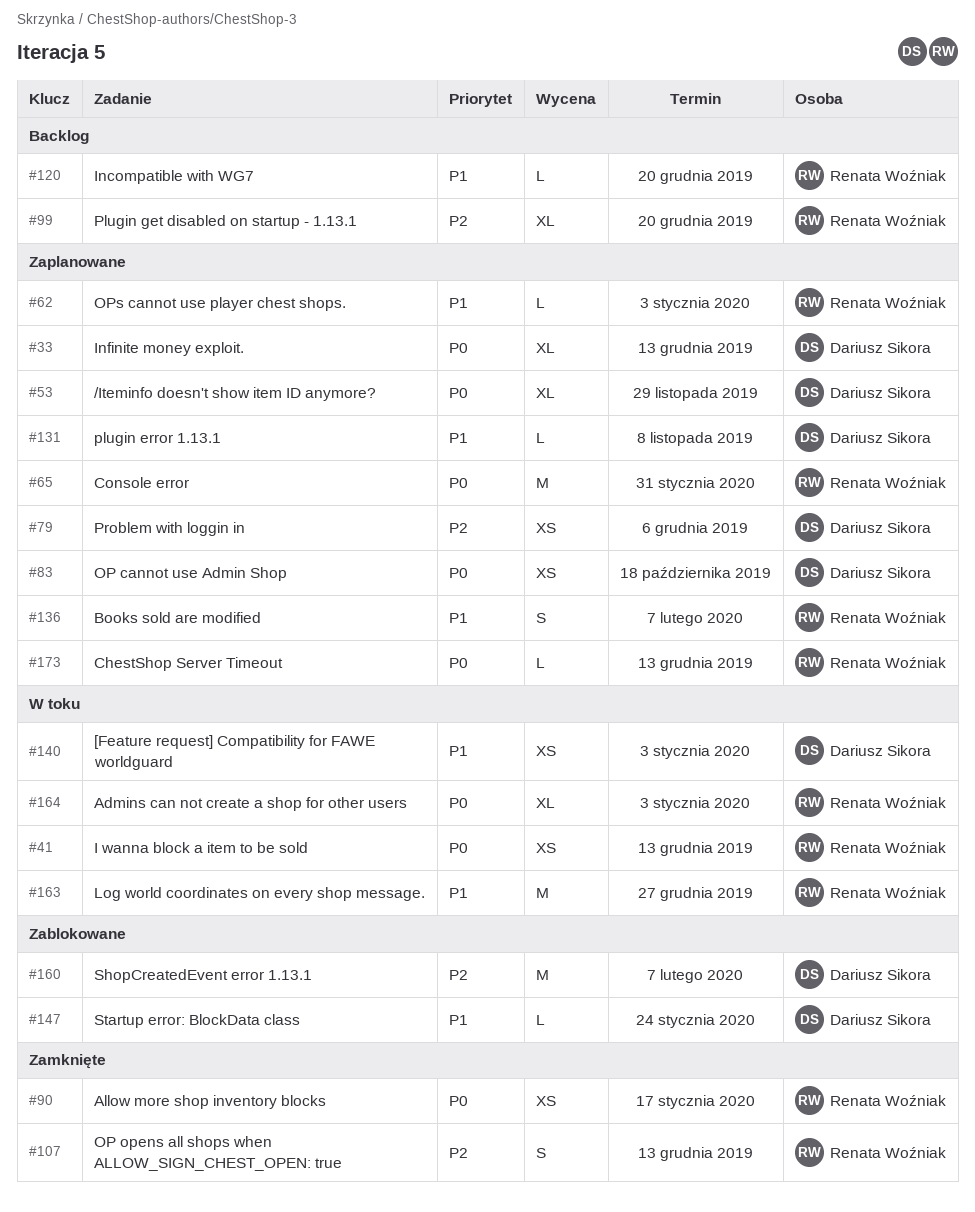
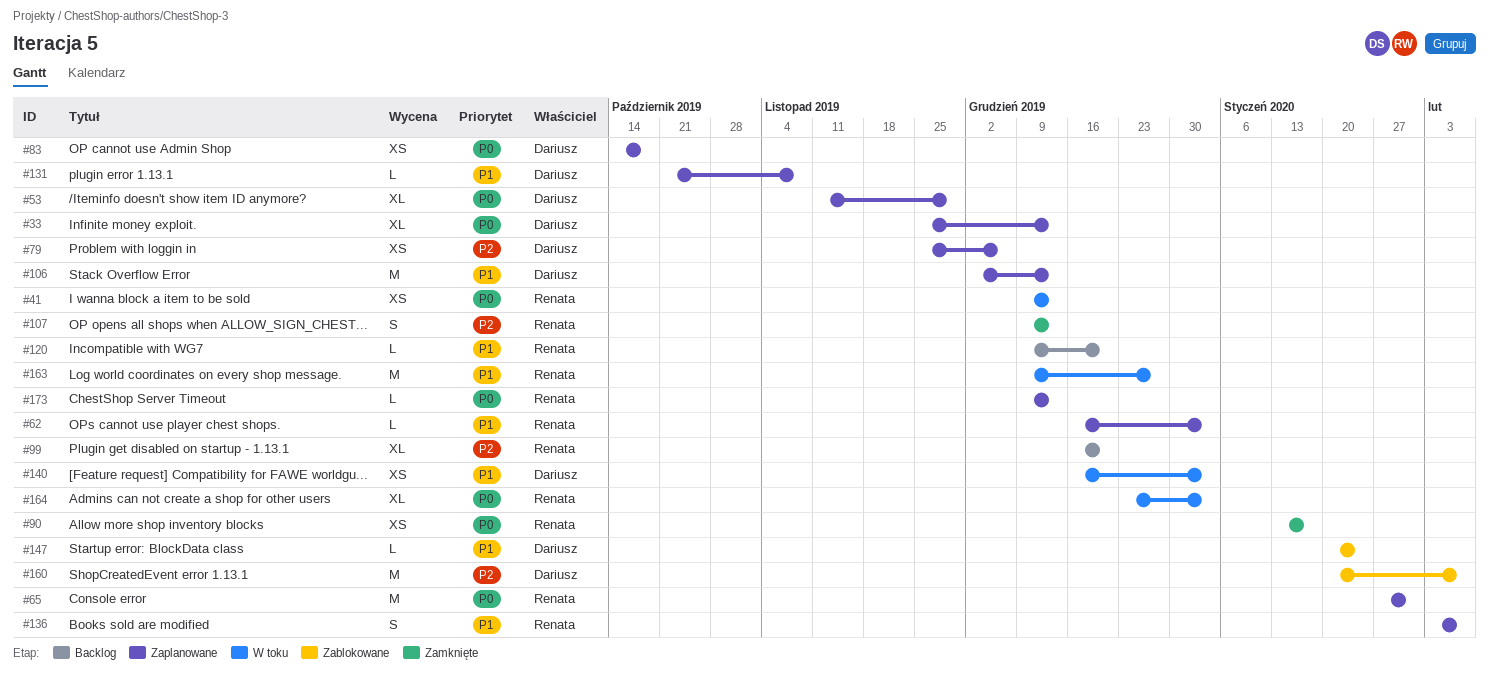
#106: none -> present

